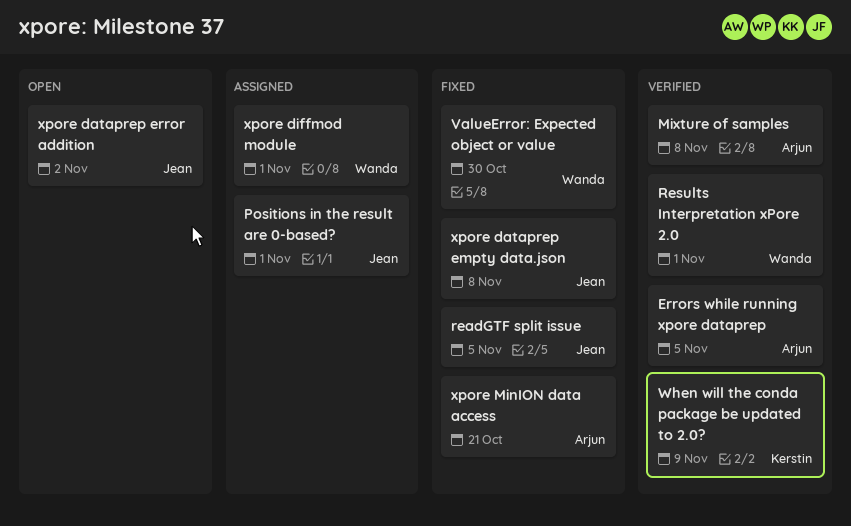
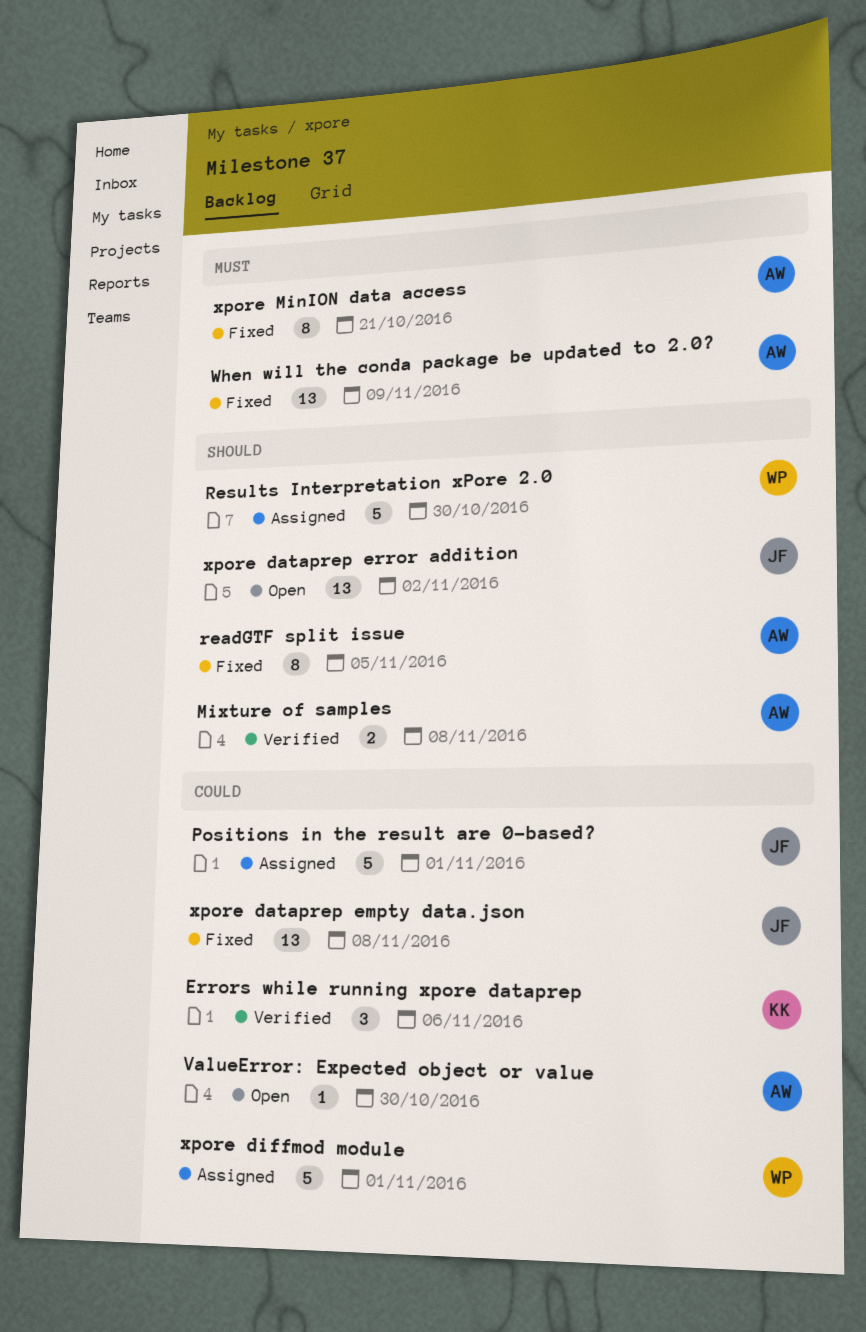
Errors while running xpore dataprep, owner: Arjun -> Kerstin
Errors while running xpore dataprep, due: Nov 5 -> Nov 6
readGTF split issue, owner: Jean -> Arjun
Results Interpretation xPore 2.0, status: Verified -> Assigned
Results Interpretation xPore 2.0, due: Nov 1 -> Oct 30
ValueError: Expected object or value, status: Fixed -> Open
ValueError: Expected object or value, owner: Wanda -> Arjun
When will the conda package be updated to 2.0?, status: Verified -> Fixed
When will the conda package be updated to 2.0?, owner: Kerstin -> Arjun

